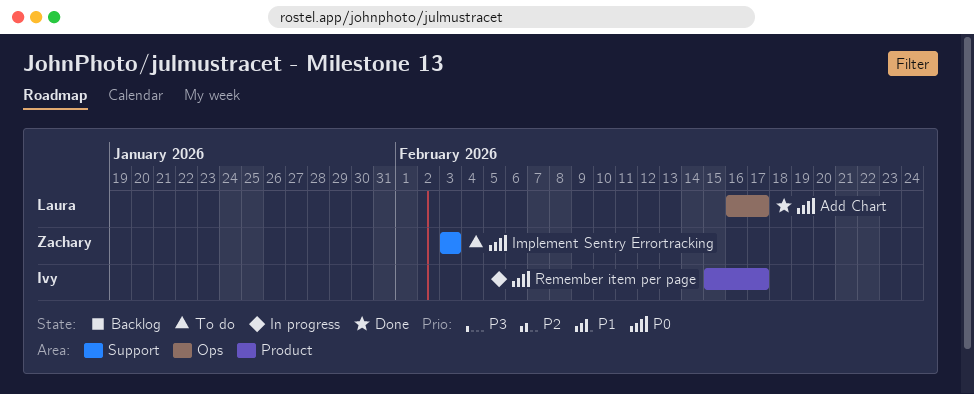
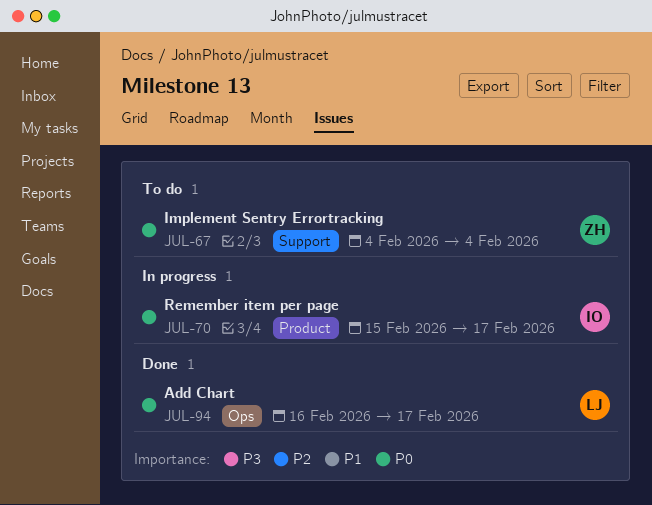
Implement Sentry Errortracking, start: Feb 3 -> Feb 4
Implement Sentry Errortracking, due: Feb 3 -> Feb 4

